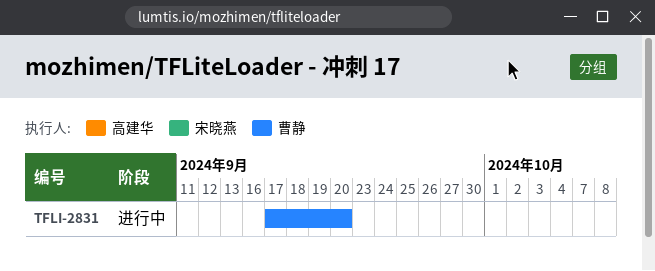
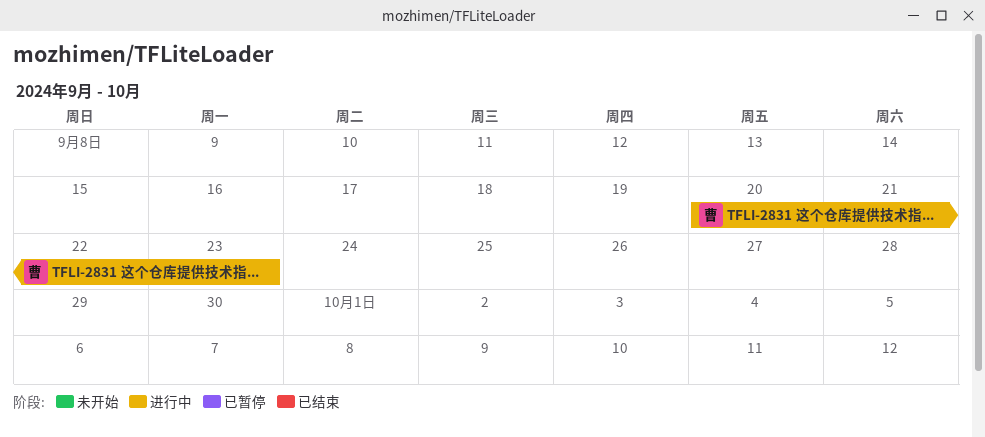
TFLI-2831, start: Sep 17 -> Sep 20
TFLI-2831, due: Sep 20 -> Sep 23

